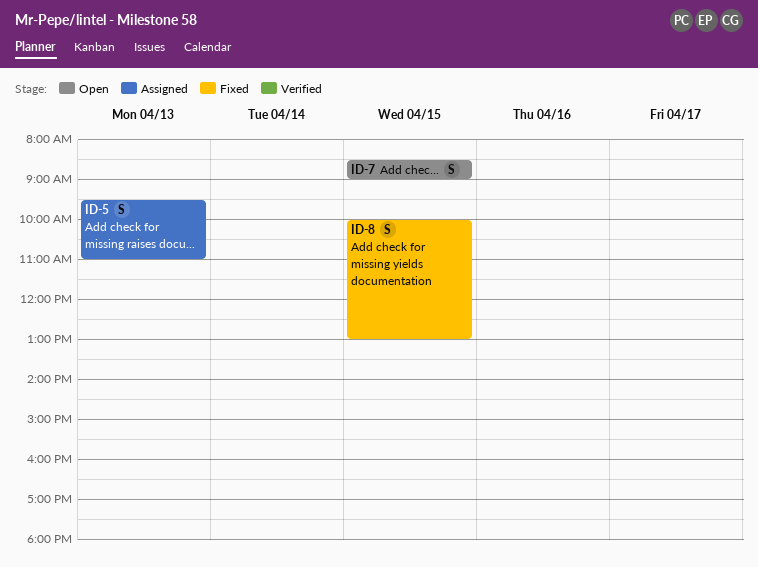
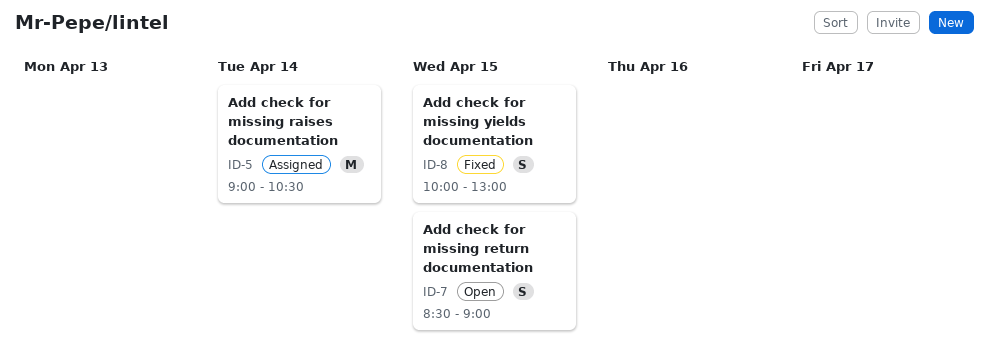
ID-5, estimate: S -> M
ID-5, day: Apr 13 -> Apr 14
ID-5, begins: 09:30 -> 09:00
ID-5, ends: 11:00 -> 10:30

